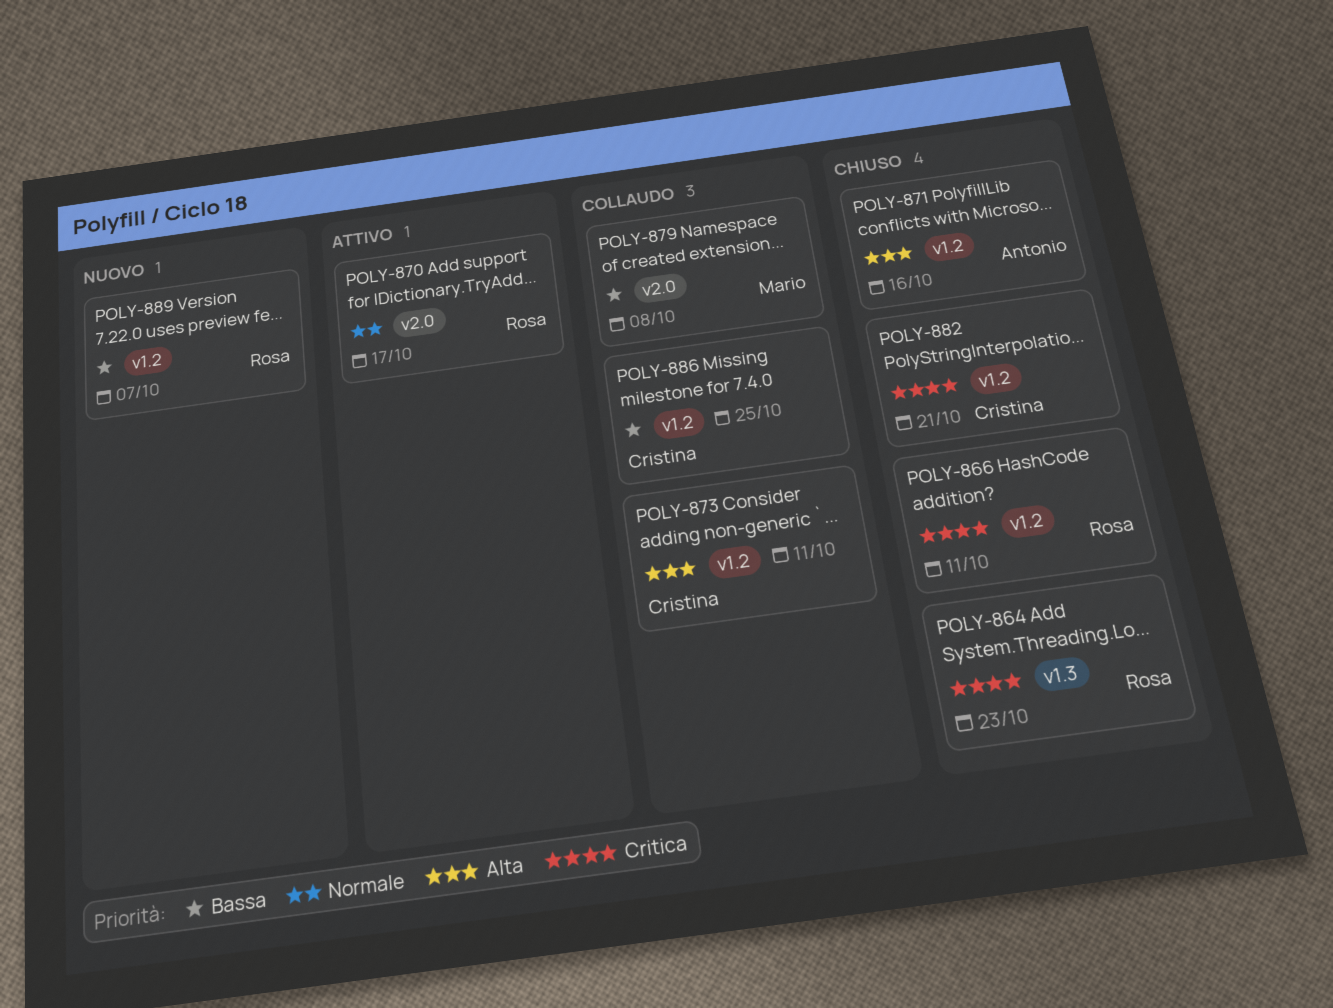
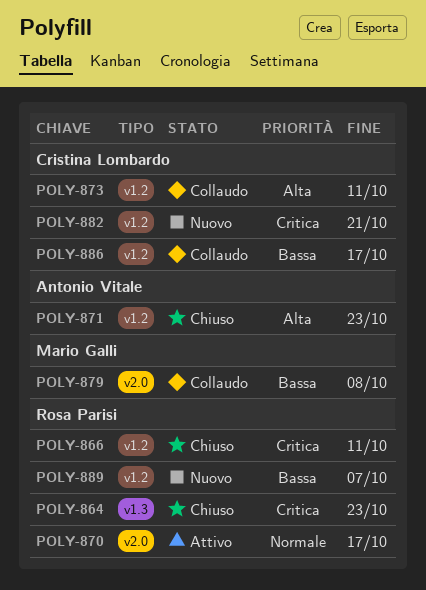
POLY-871, due: Oct 16 -> Oct 23
POLY-882, status: Chiuso -> Nuovo
POLY-886, due: Oct 25 -> Oct 17

